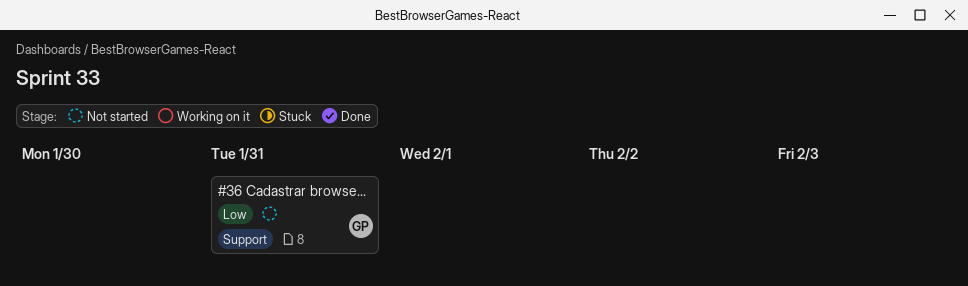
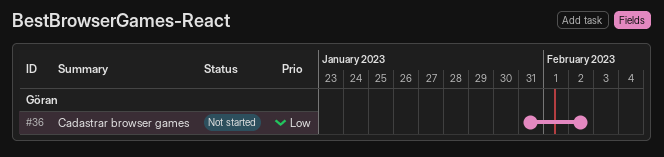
#36, due: Jan 31 -> Feb 2

